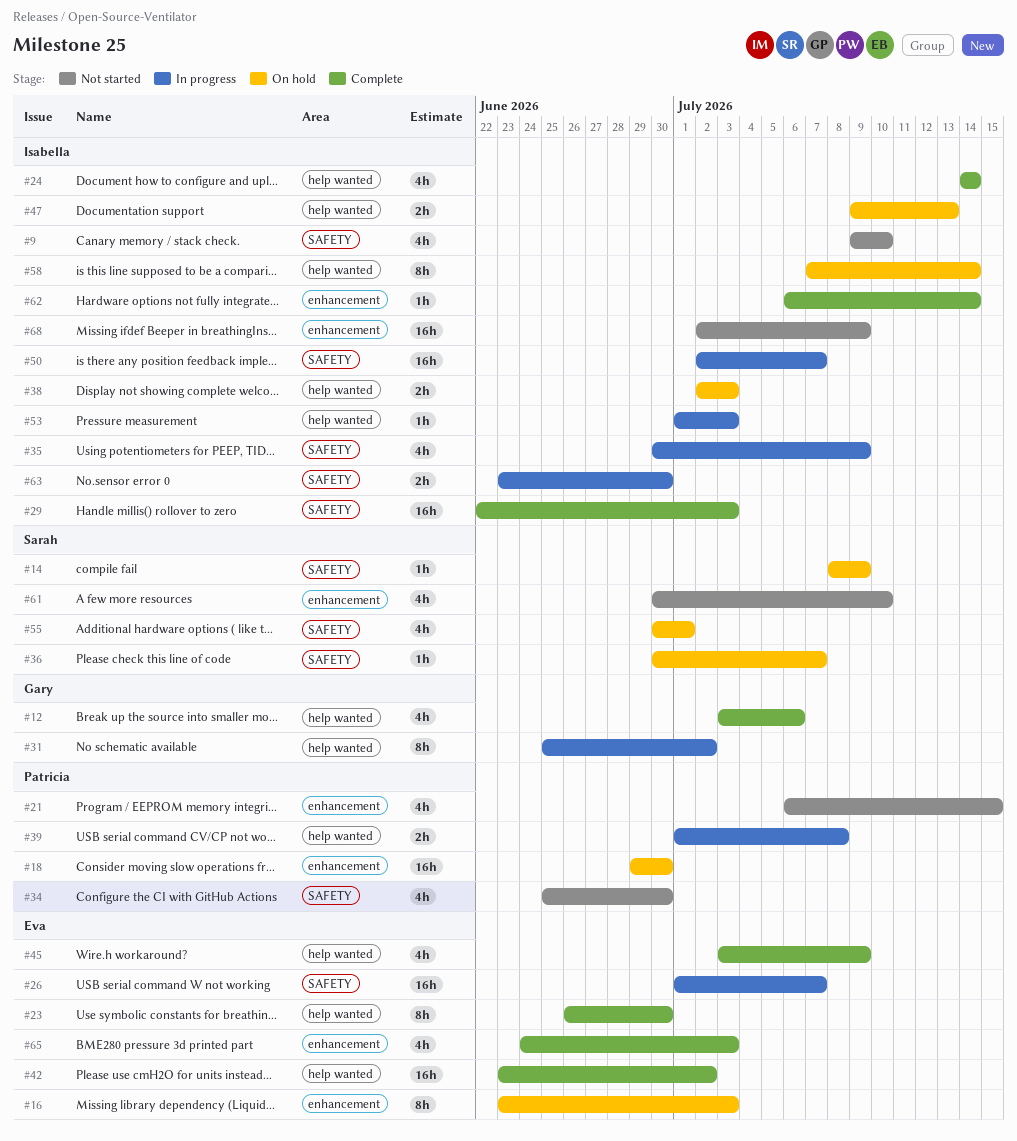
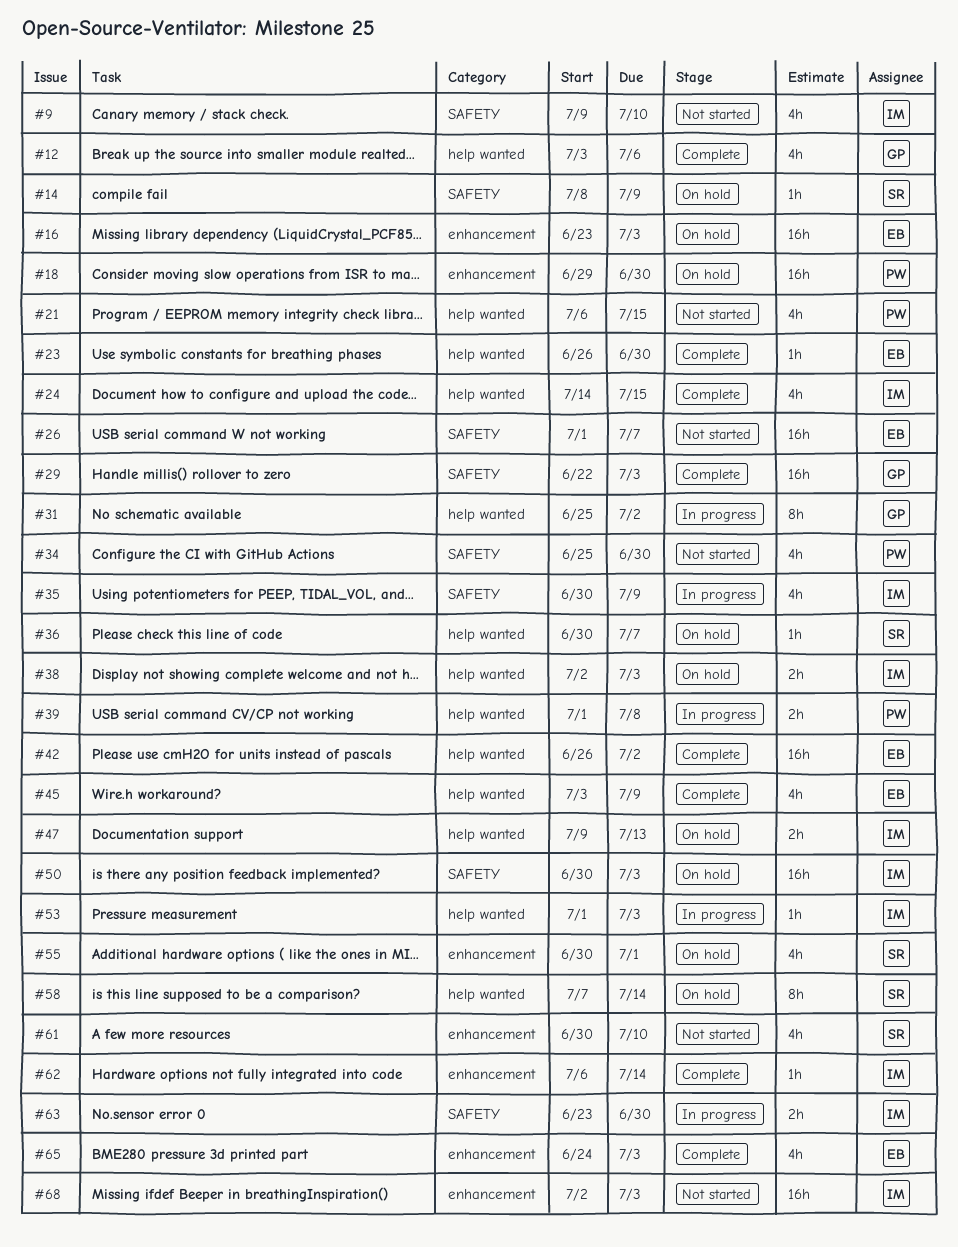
#16, estimate: 8h -> 16h
#21, label: enhancement -> help wanted
#23, estimate: 8h -> 1h
#24, due: Jul 14 -> Jul 15
#26, status: In progress -> Not started
#29, owner: Isabella -> Gary
#36, label: SAFETY -> help wanted
#42, start: Jun 23 -> Jun 26
#50, status: In progress -> On hold
#50, start: Jul 2 -> Jun 30
#50, due: Jul 7 -> Jul 3
#55, label: SAFETY -> enhancement
#58, owner: Isabella -> Sarah
#68, due: Jul 9 -> Jul 3

